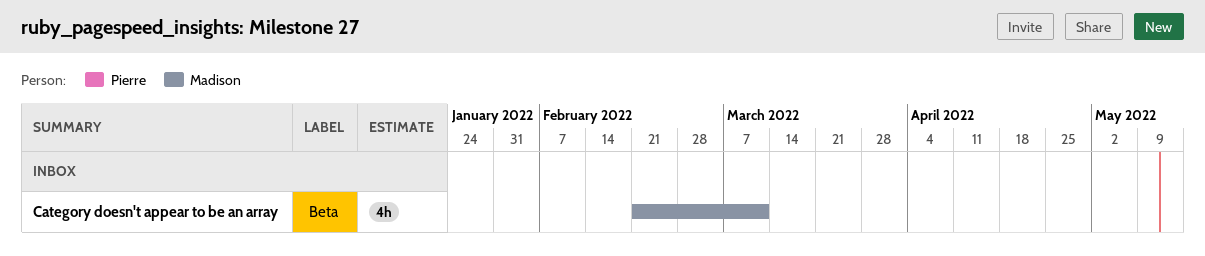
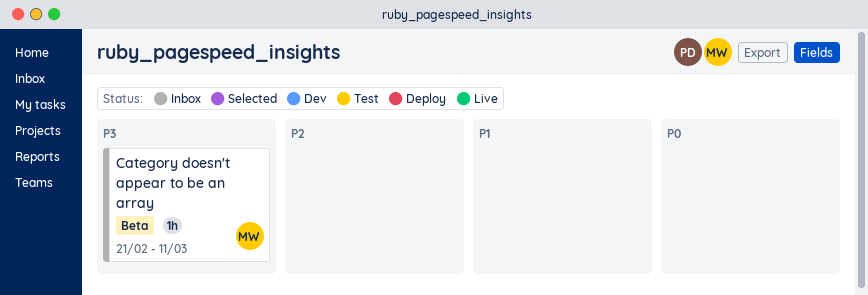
Category doesn't appear to be an array, estimate: 4h -> 1h

